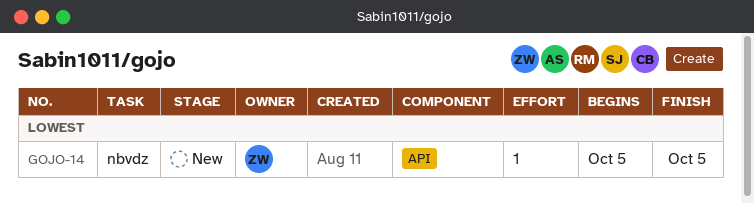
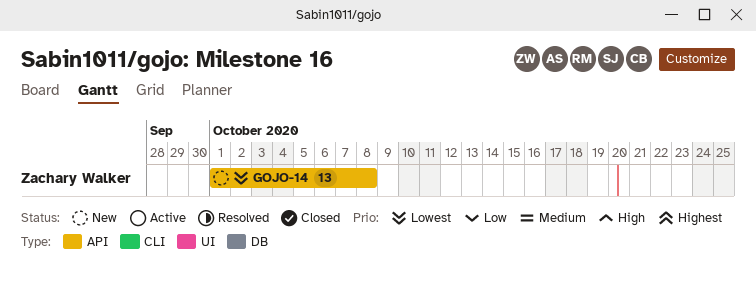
GOJO-14, estimate: 1 -> 13
GOJO-14, start: Oct 5 -> Oct 1
GOJO-14, due: Oct 5 -> Oct 8

